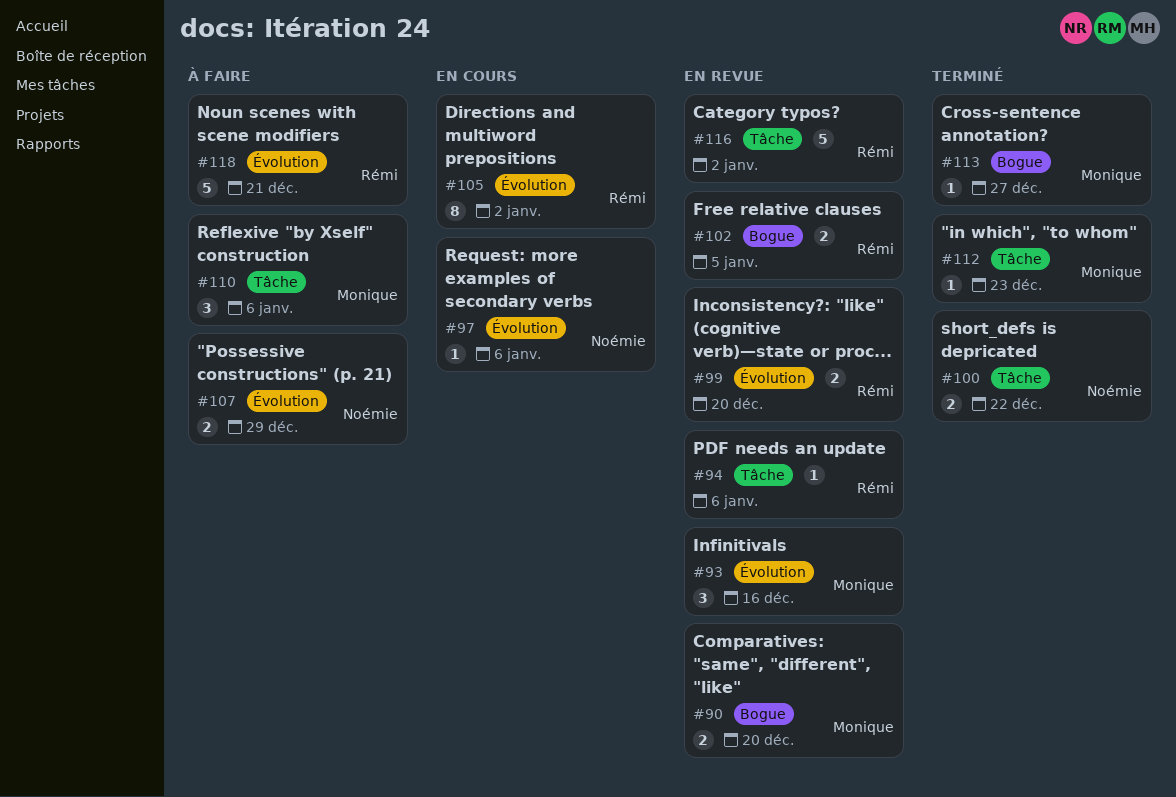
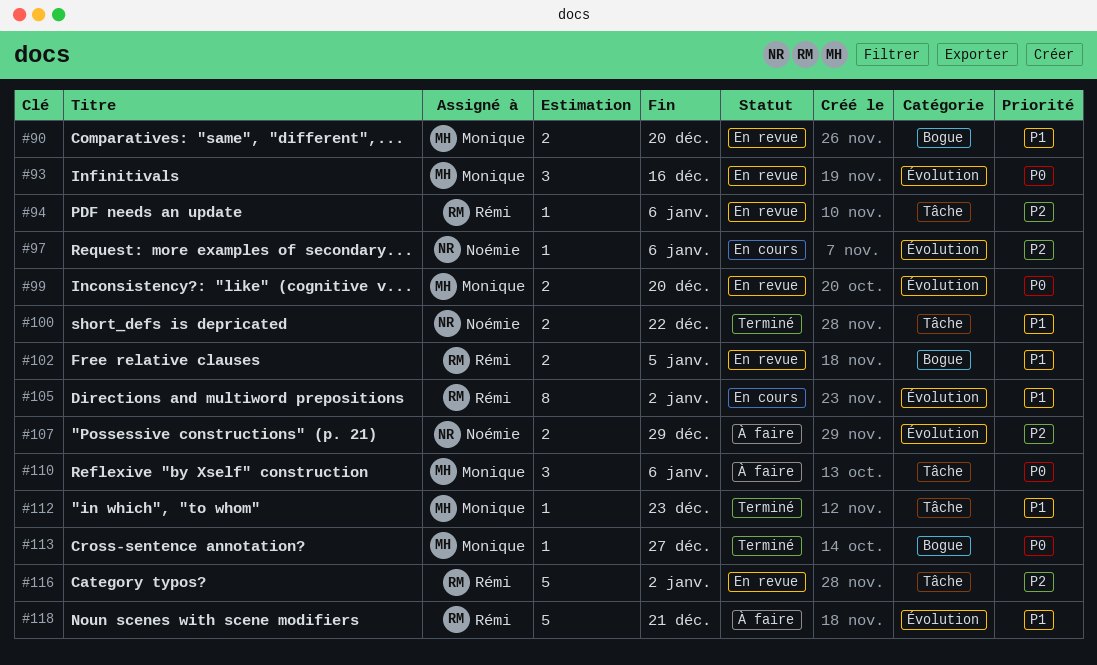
#99, owner: Rémi -> Monique

